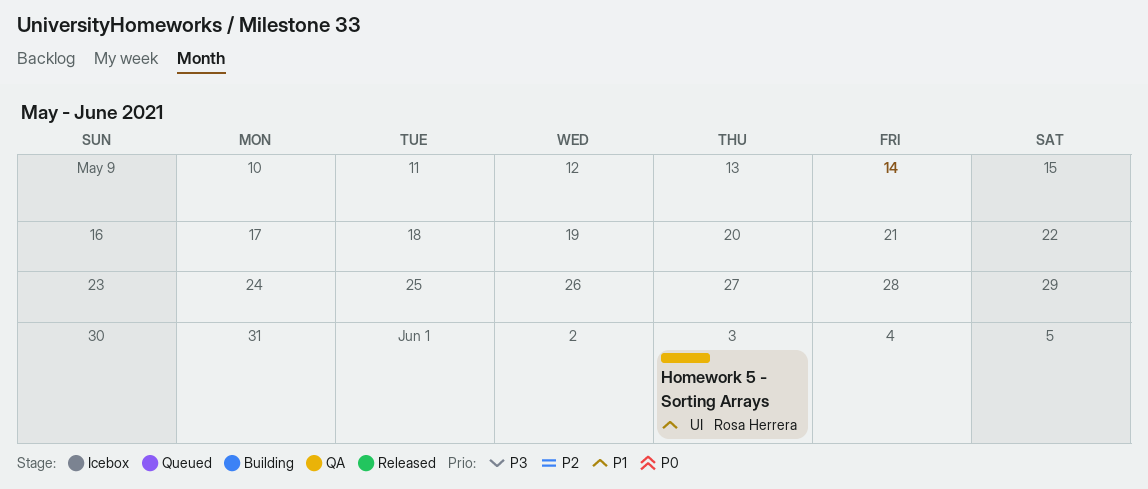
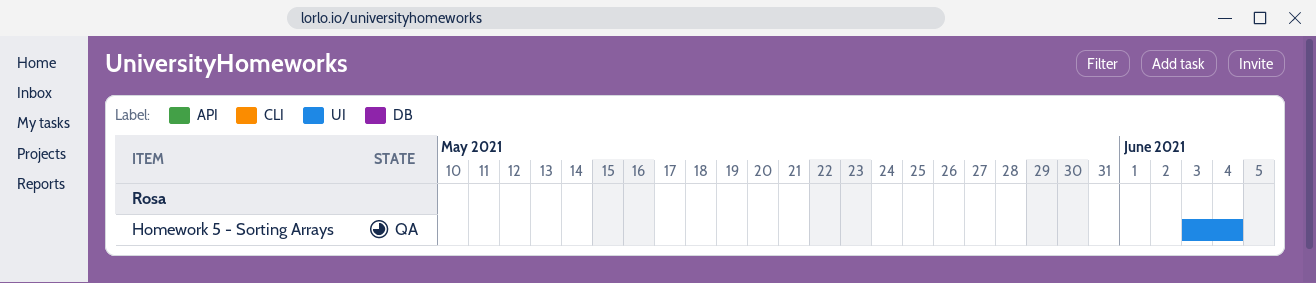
Homework 5 - Sorting Arrays, due: Jun 3 -> Jun 4

